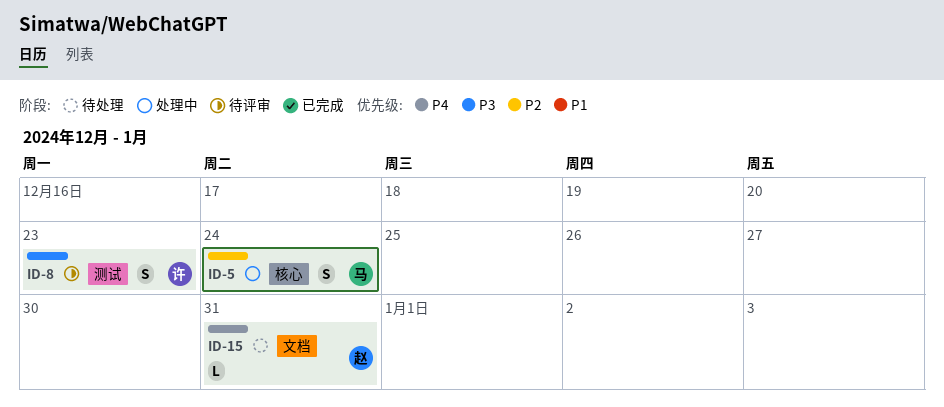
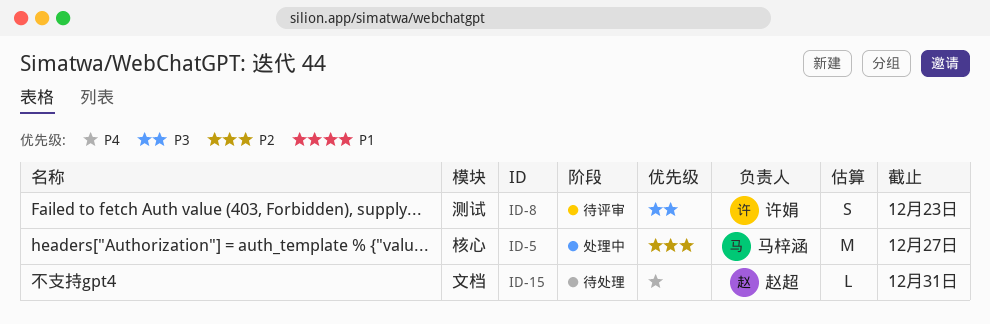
ID-5, estimate: S -> M
ID-5, due: Dec 24 -> Dec 27

